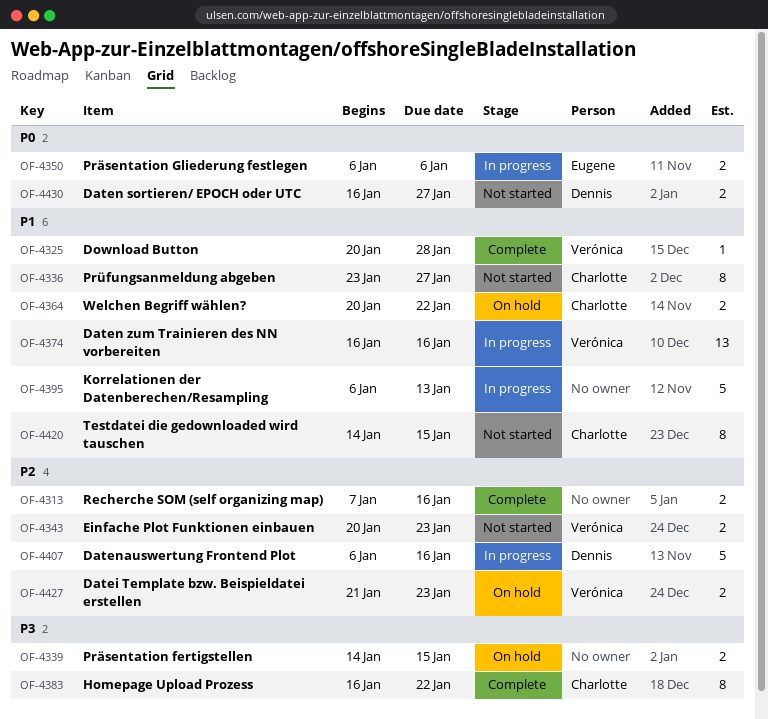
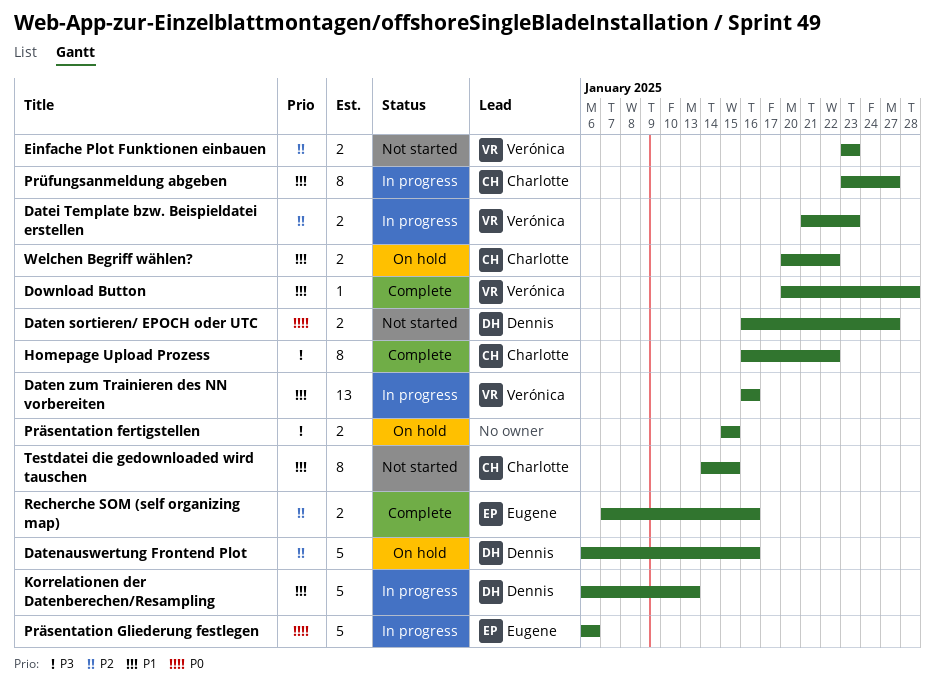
Datei Template bzw. Beispieldatei erstellen, status: On hold -> In progress
Datenauswertung Frontend Plot, status: In progress -> On hold
Einfache Plot Funktionen einbauen, start: Jan 20 -> Jan 23
Korrelationen der Datenberechen/Resampling, owner: none -> Dennis
Präsentation fertigstellen, start: Jan 14 -> Jan 15
Präsentation Gliederung festlegen, estimate: 2 -> 5
Prüfungsanmeldung abgeben, status: Not started -> In progress
Recherche SOM (self organizing map), owner: none -> Eugene

